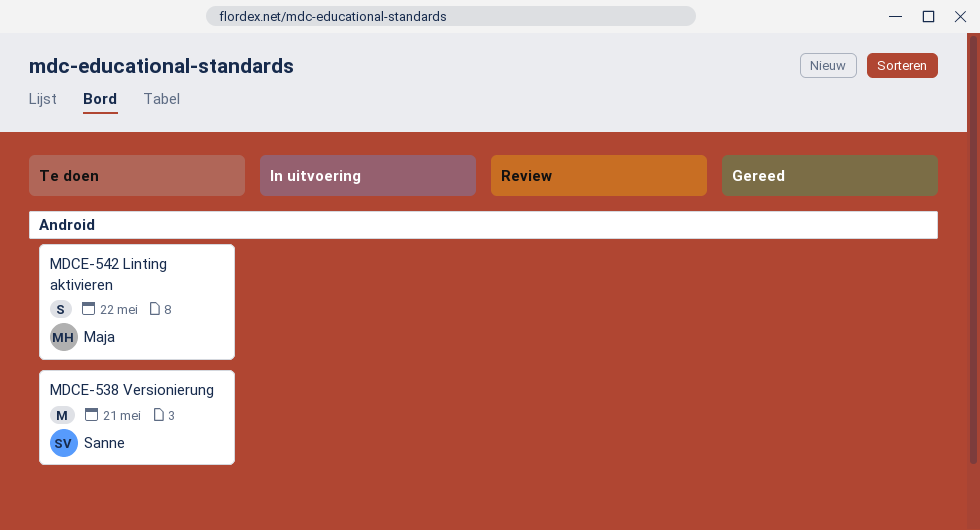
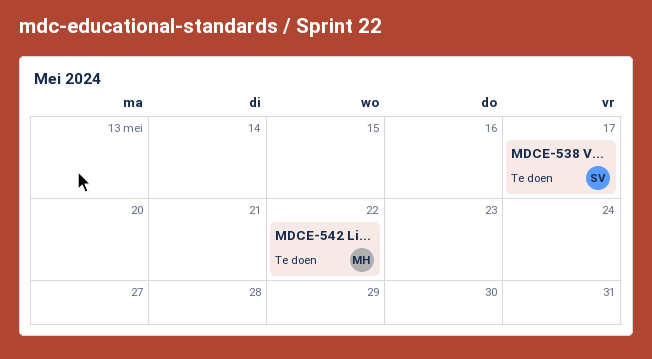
MDCE-538, due: May 21 -> May 17

